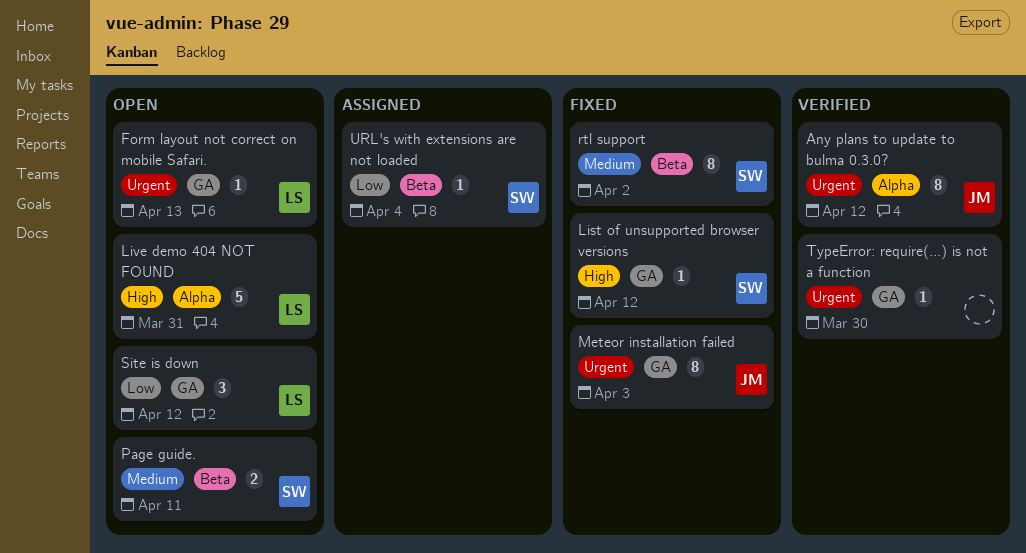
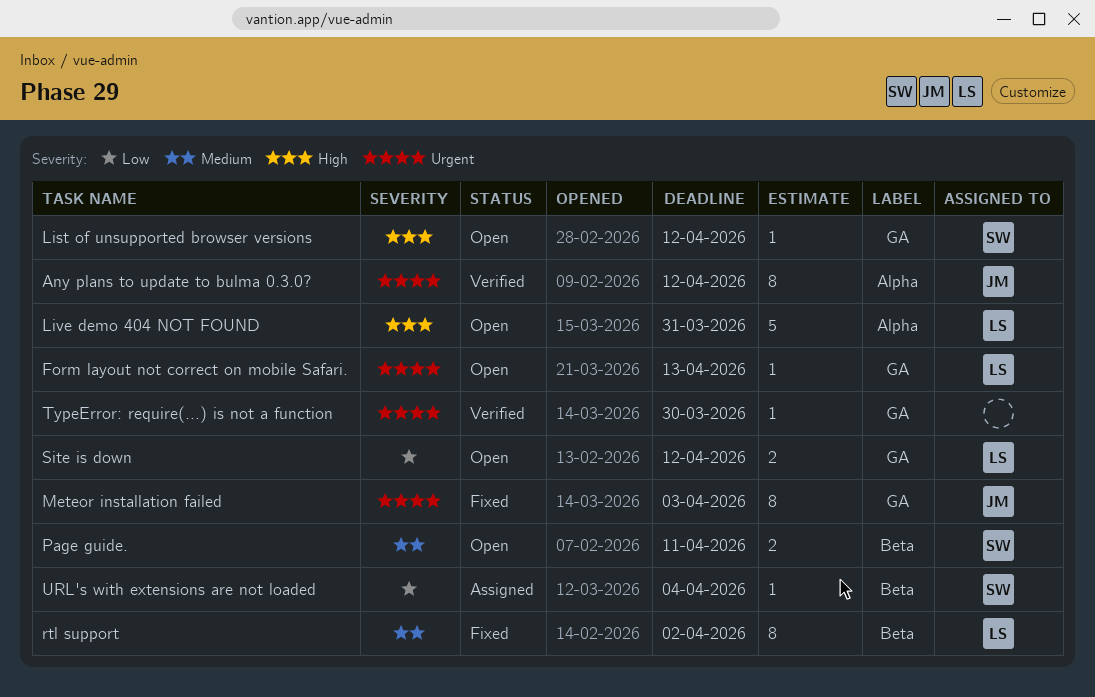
List of unsupported browser versions, status: Fixed -> Open
rtl support, owner: SW -> LS
Site is down, estimate: 3 -> 2

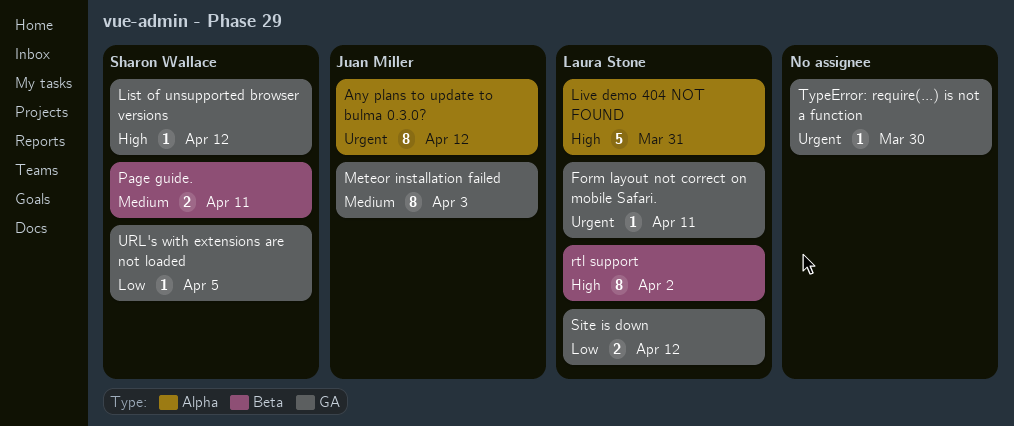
Form layout not correct on mobile Safari., due: Apr 13 -> Apr 11
Meteor installation failed, priority: Urgent -> Medium
rtl support, priority: Medium -> High
URL's with extensions are not loaded, label: Beta -> GA
URL's with extensions are not loaded, due: Apr 4 -> Apr 5

